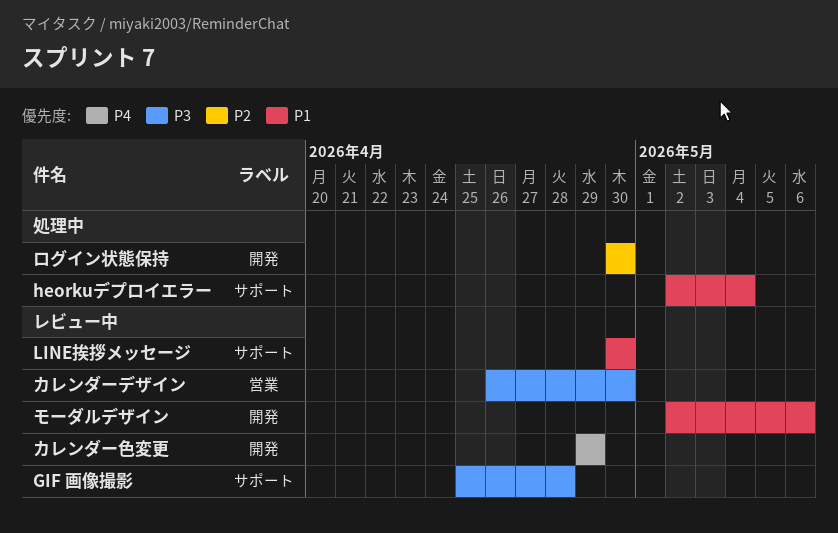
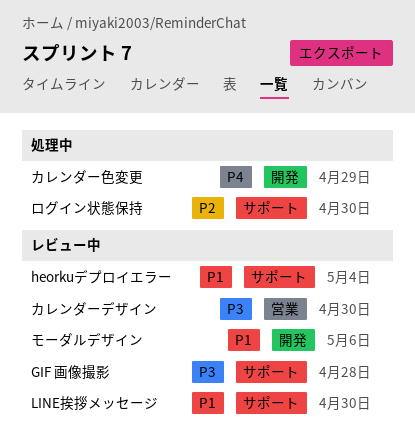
heorkuデプロイエラー, status: 処理中 -> レビュー中
カレンダー色変更, status: レビュー中 -> 処理中
ログイン状態保持, label: 開発 -> サポート

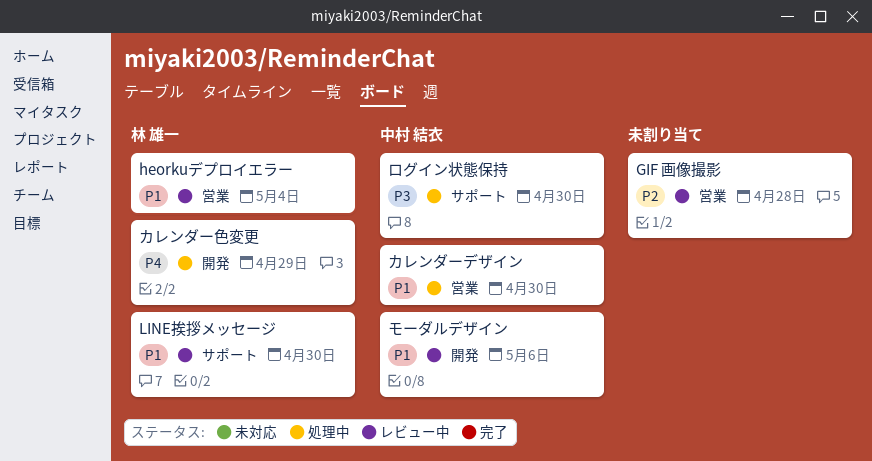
GIF 画像撮影, priority: P3 -> P2
GIF 画像撮影, label: サポート -> 営業
heorkuデプロイエラー, label: サポート -> 営業
カレンダーデザイン, status: レビュー中 -> 処理中
カレンダーデザイン, priority: P3 -> P1
ログイン状態保持, priority: P2 -> P3

